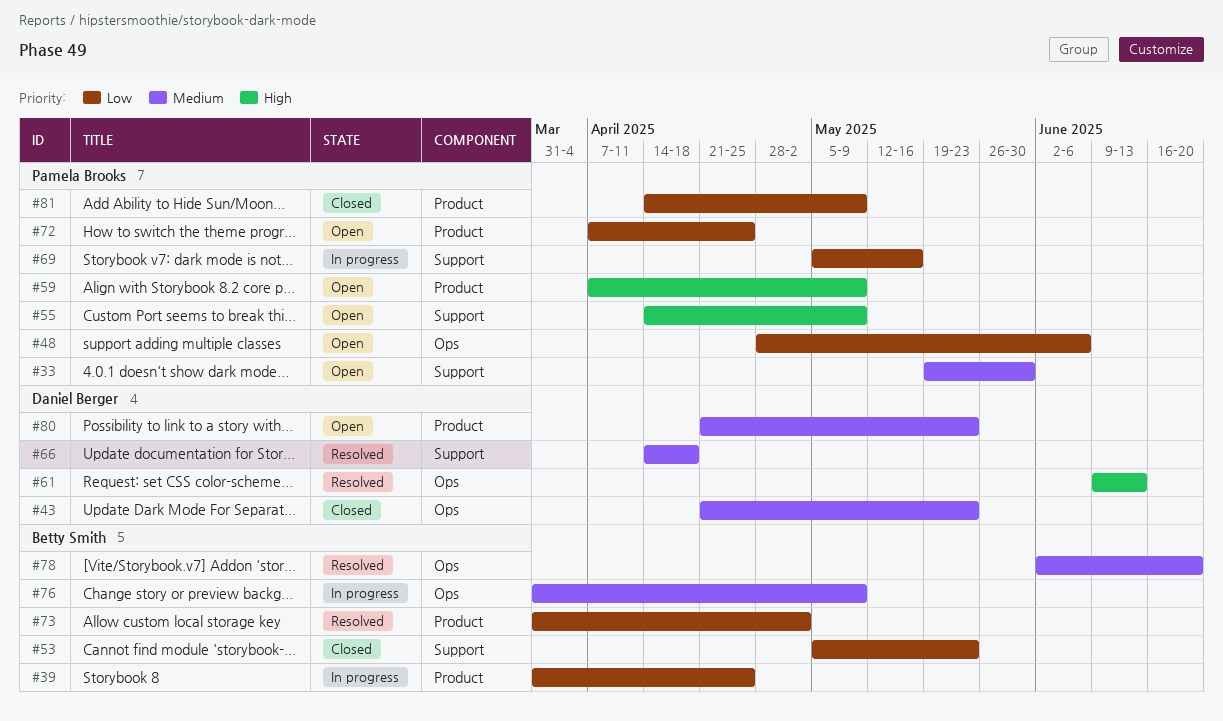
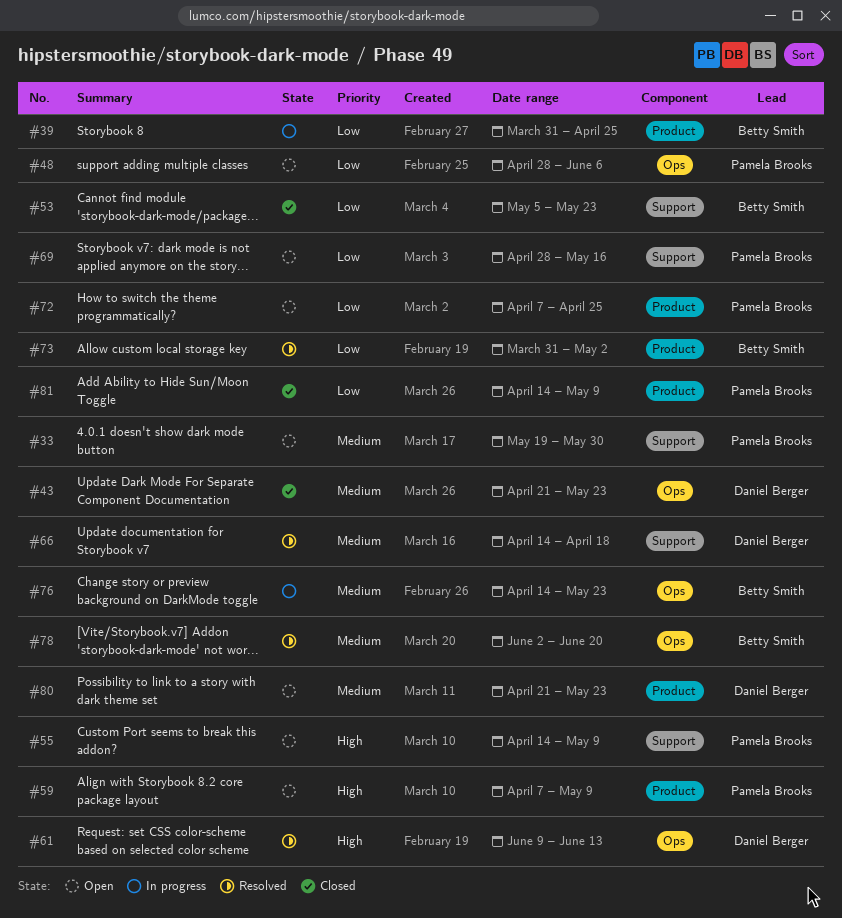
#69, status: In progress -> Open
#69, start: May 5 -> Apr 28
#76, start: Mar 31 -> Apr 14
#76, due: May 9 -> May 23

